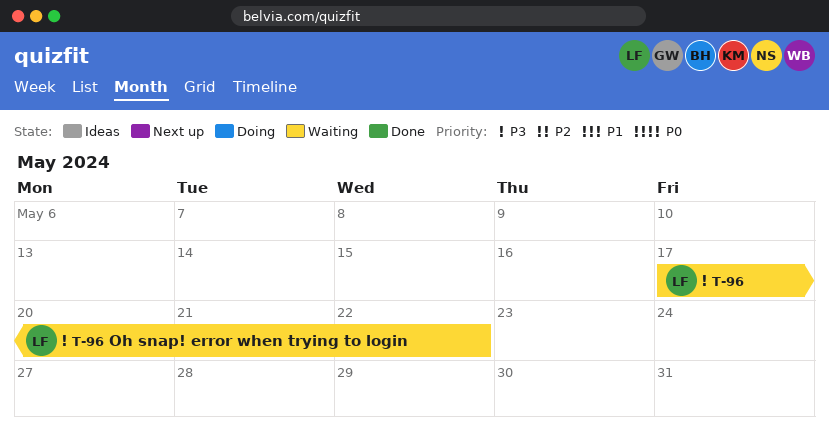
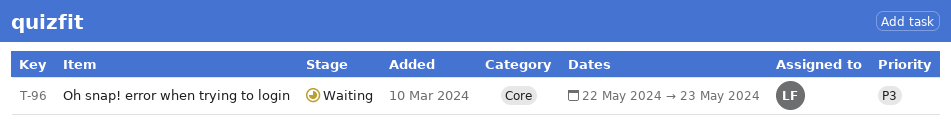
T-96, start: May 17 -> May 22
T-96, due: May 22 -> May 23

